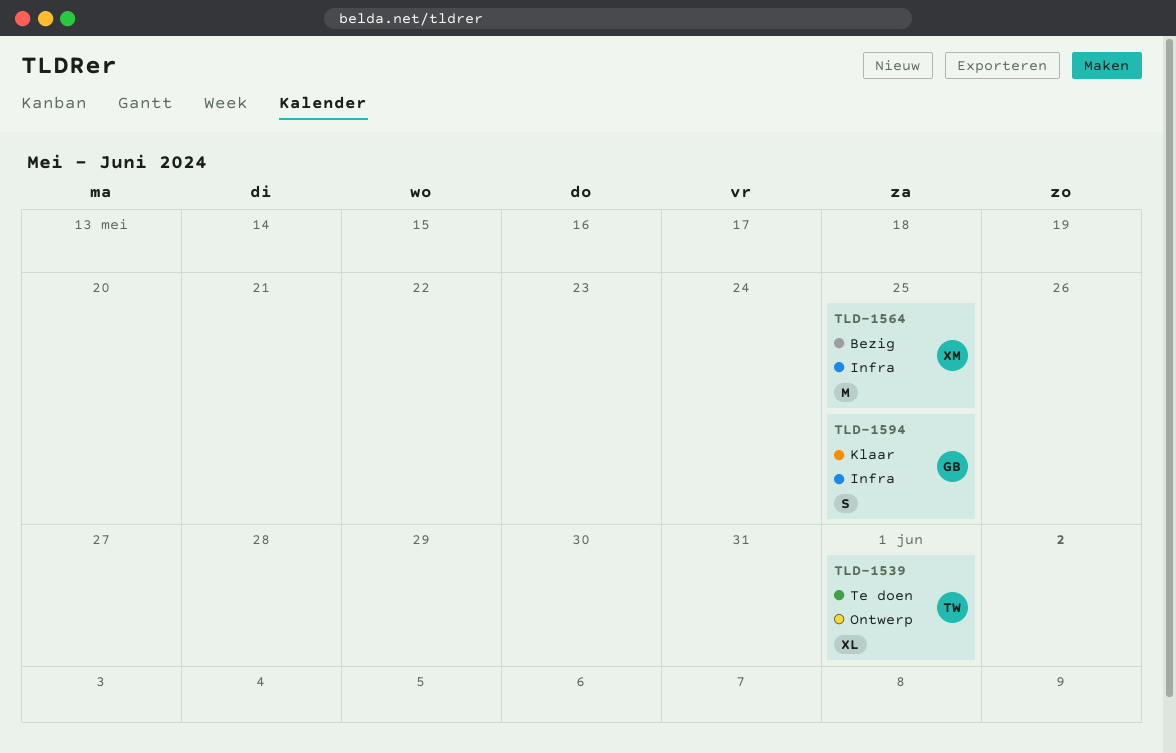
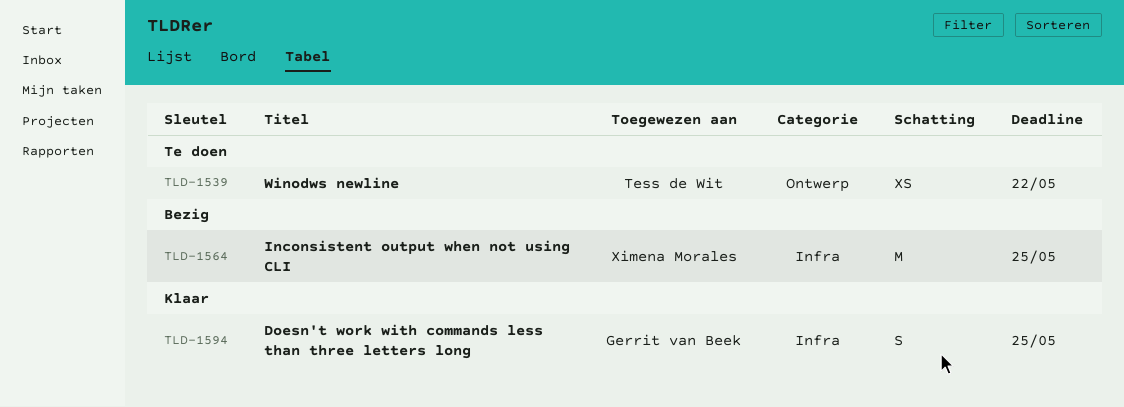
TLD-1539, estimate: XL -> XS
TLD-1539, due: Jun 1 -> May 22

